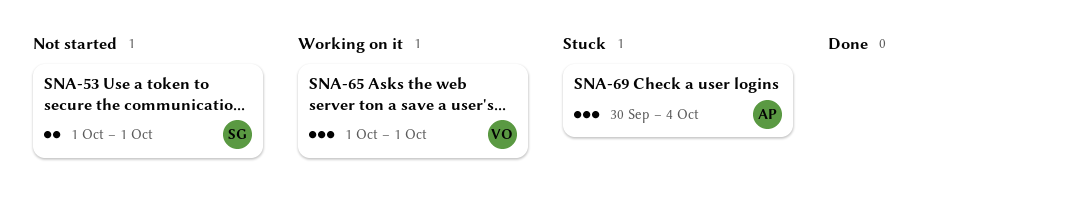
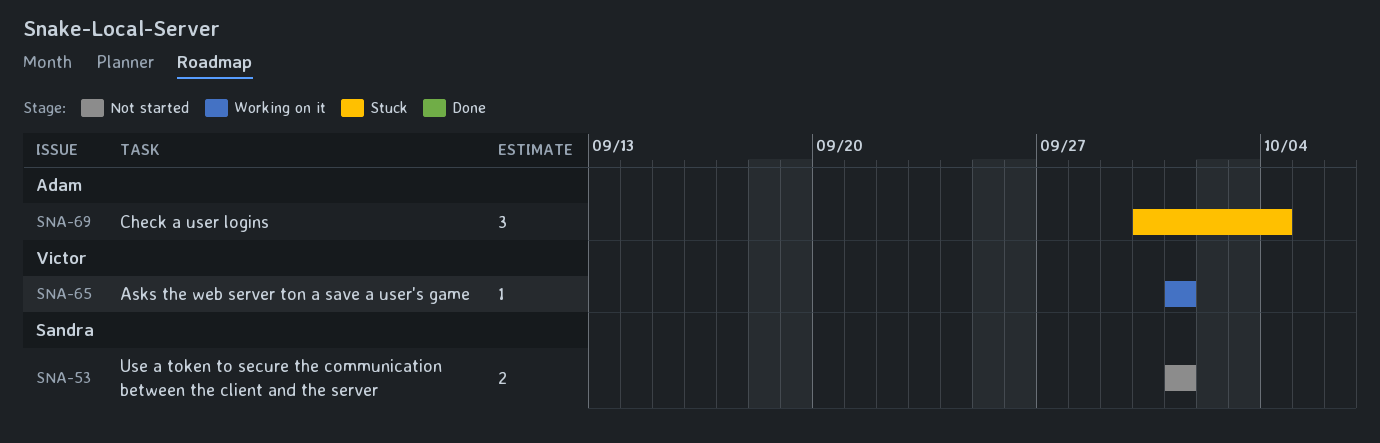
SNA-65, estimate: 3 -> 1

